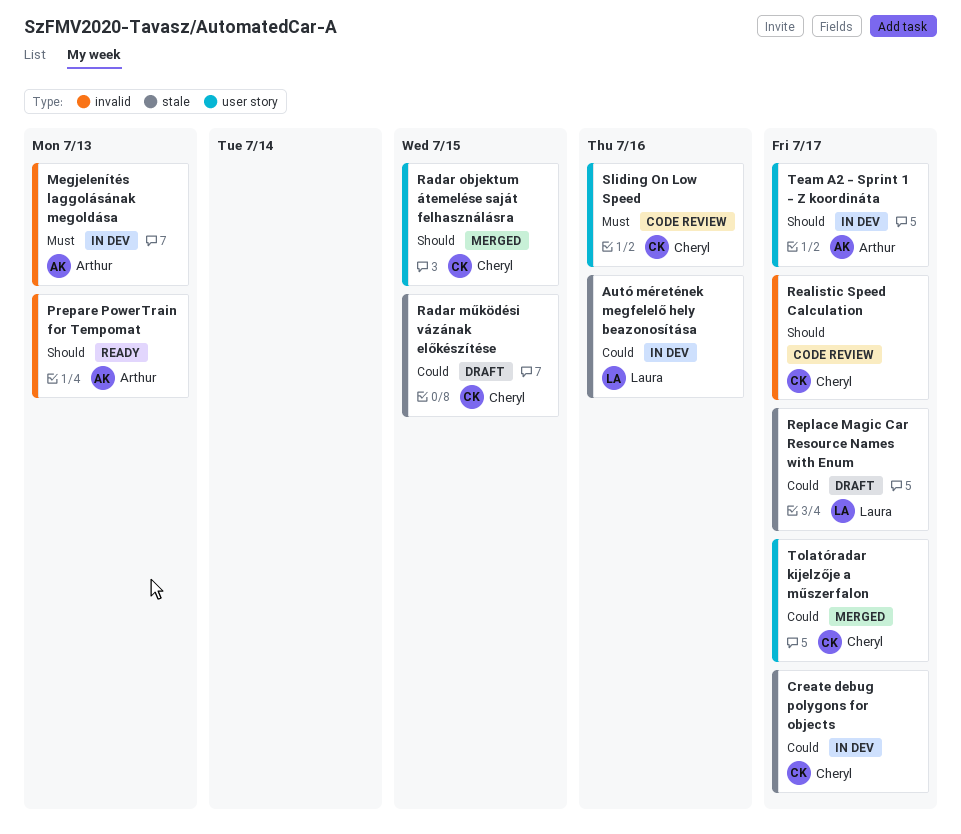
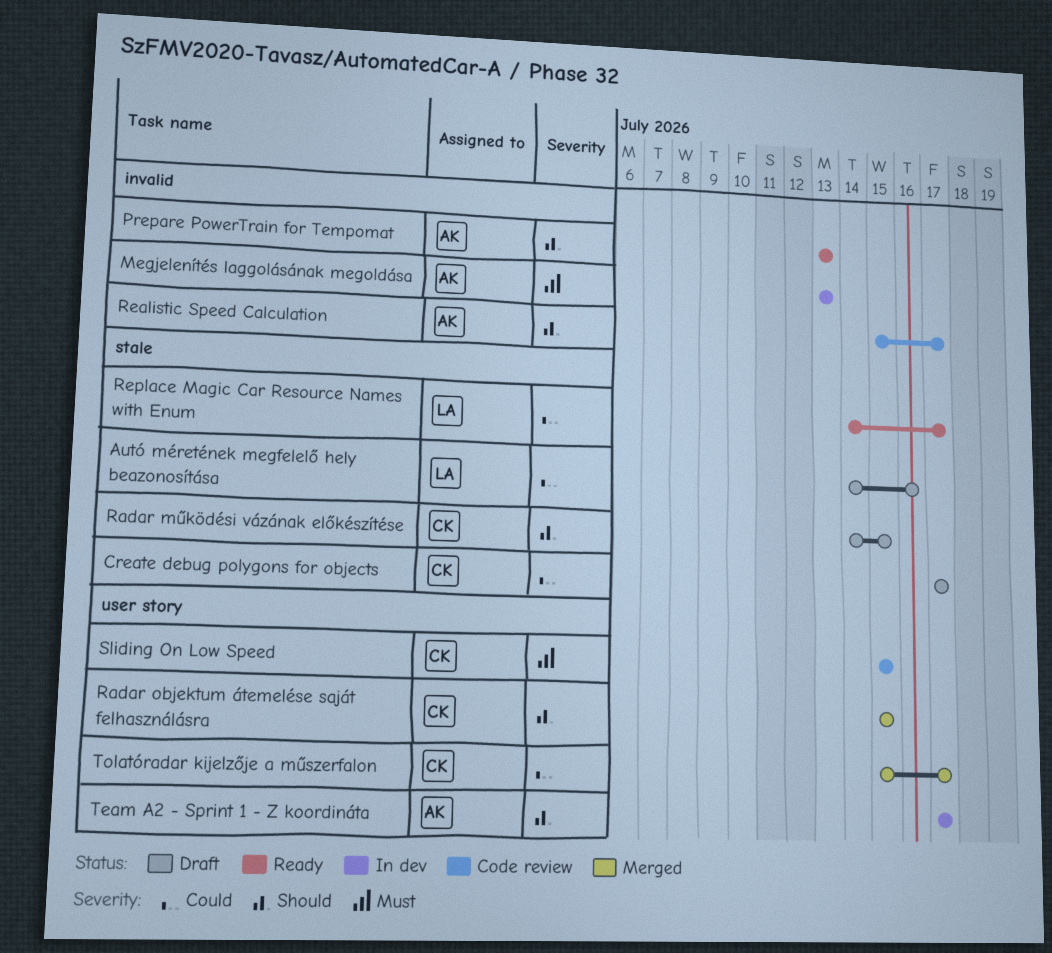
Autó méretének megfelelő hely beazonosítása, status: In dev -> Draft
Create debug polygons for objects, status: In dev -> Draft
Radar működési vázának előkészítése, priority: Could -> Should
Realistic Speed Calculation, owner: Cheryl -> Arthur
Replace Magic Car Resource Names with Enum, status: Draft -> Ready
Sliding On Low Speed, due: Jul 16 -> Jul 15

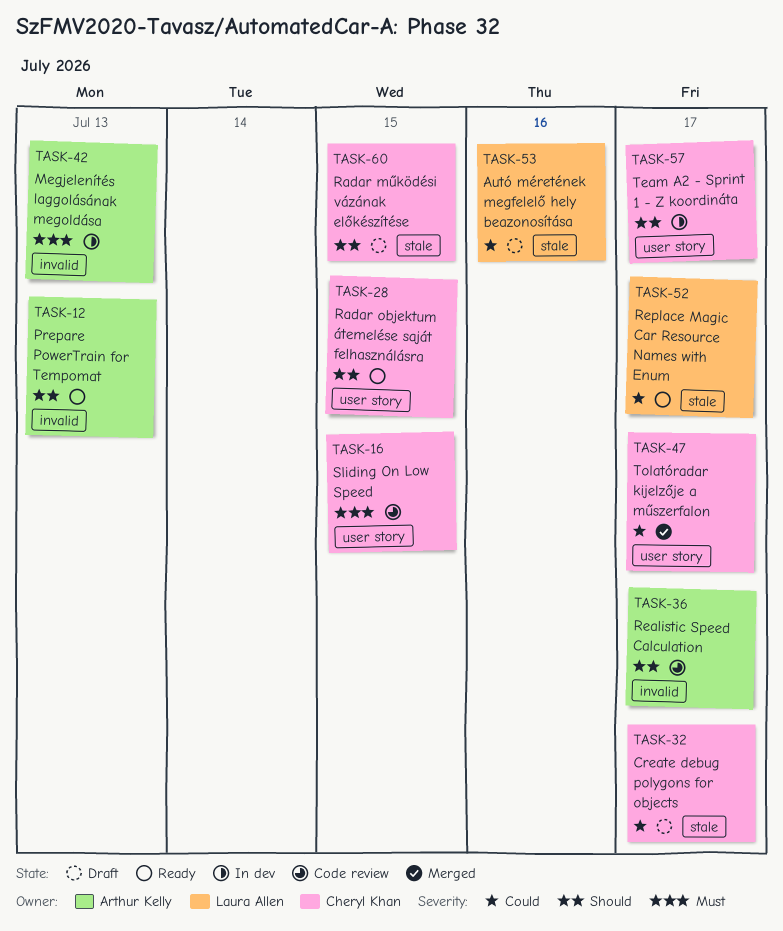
Radar objektum átemelése saját felhasználásra, status: Merged -> Ready
Team A2 - Sprint 1 - Z koordináta, owner: Arthur Kelly -> Cheryl Khan

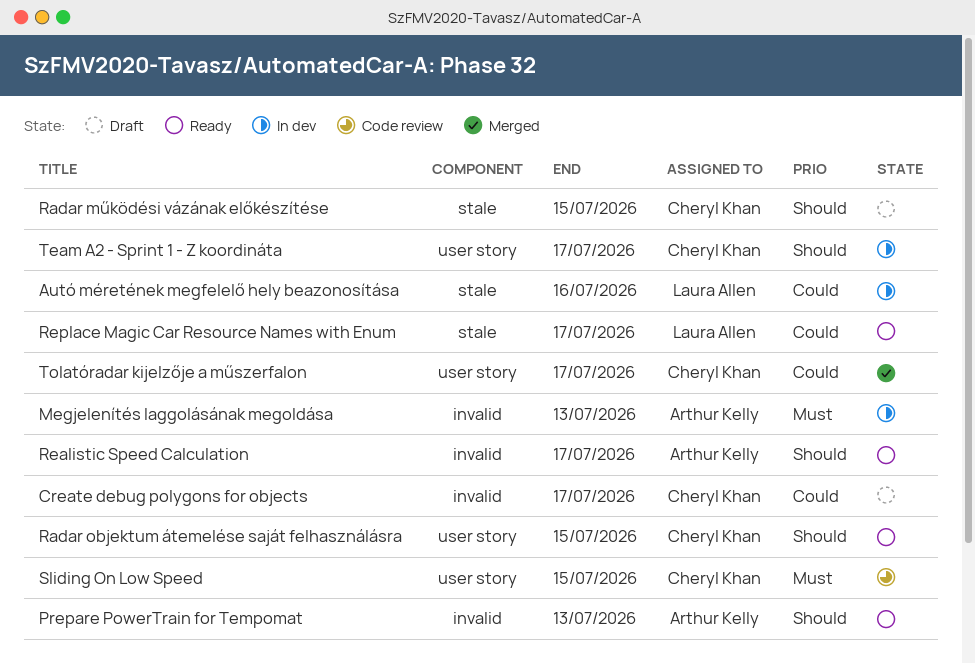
Autó méretének megfelelő hely beazonosítása, status: Draft -> In dev
Create debug polygons for objects, label: stale -> invalid
Realistic Speed Calculation, status: Code review -> Ready

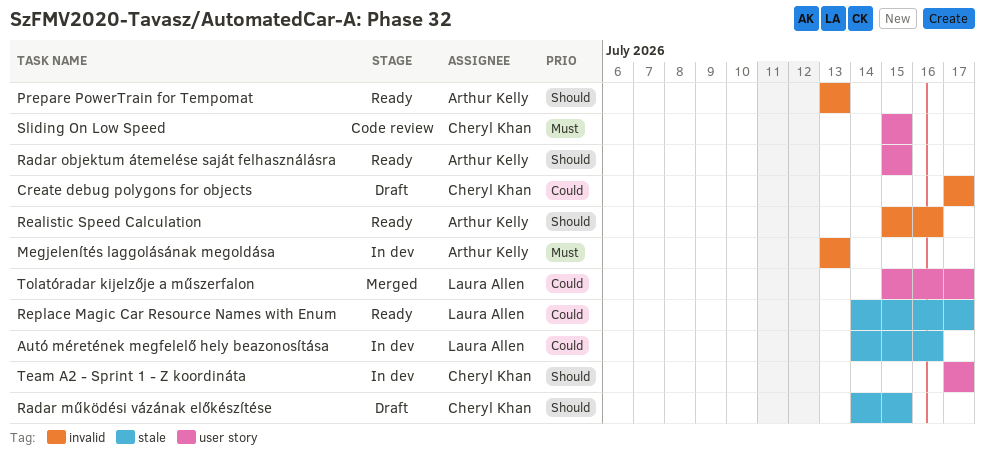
Radar objektum átemelése saját felhasználásra, owner: Cheryl Khan -> Arthur Kelly
Realistic Speed Calculation, due: Jul 17 -> Jul 16
Tolatóradar kijelzője a műszerfalon, owner: Cheryl Khan -> Laura Allen

